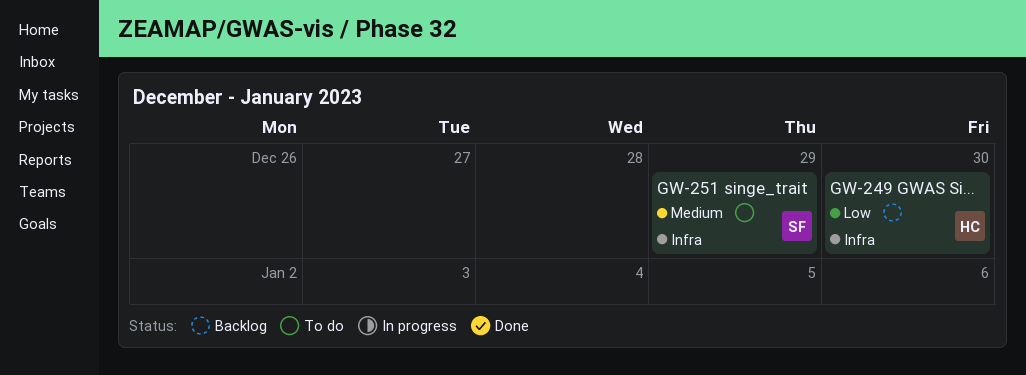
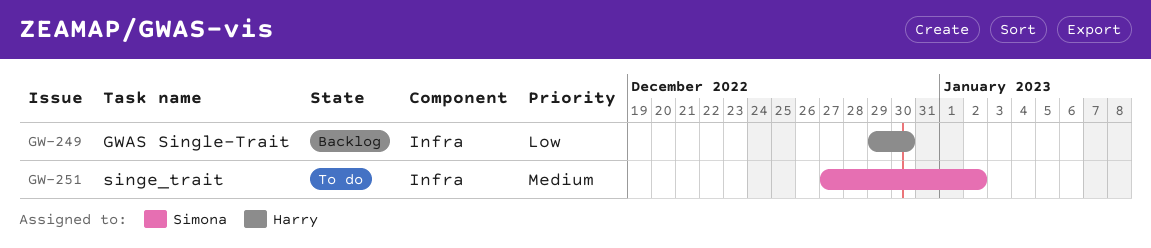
GW-251, due: Dec 29 -> Jan 2

